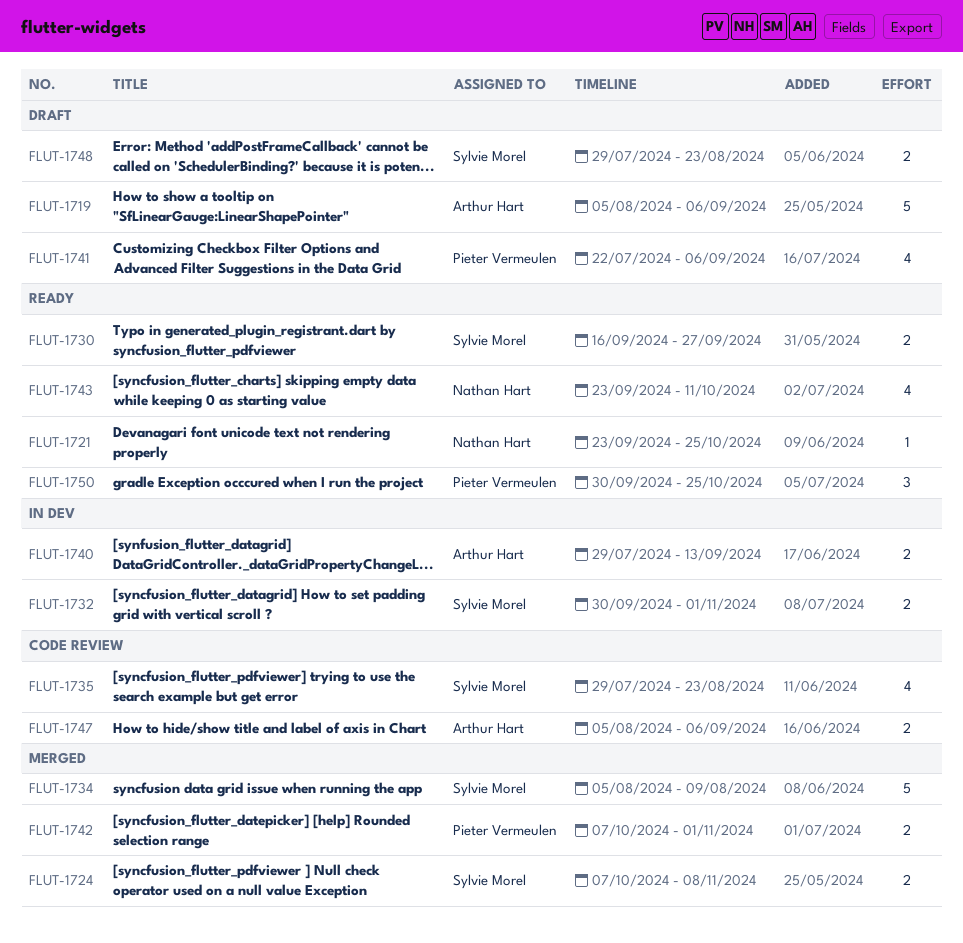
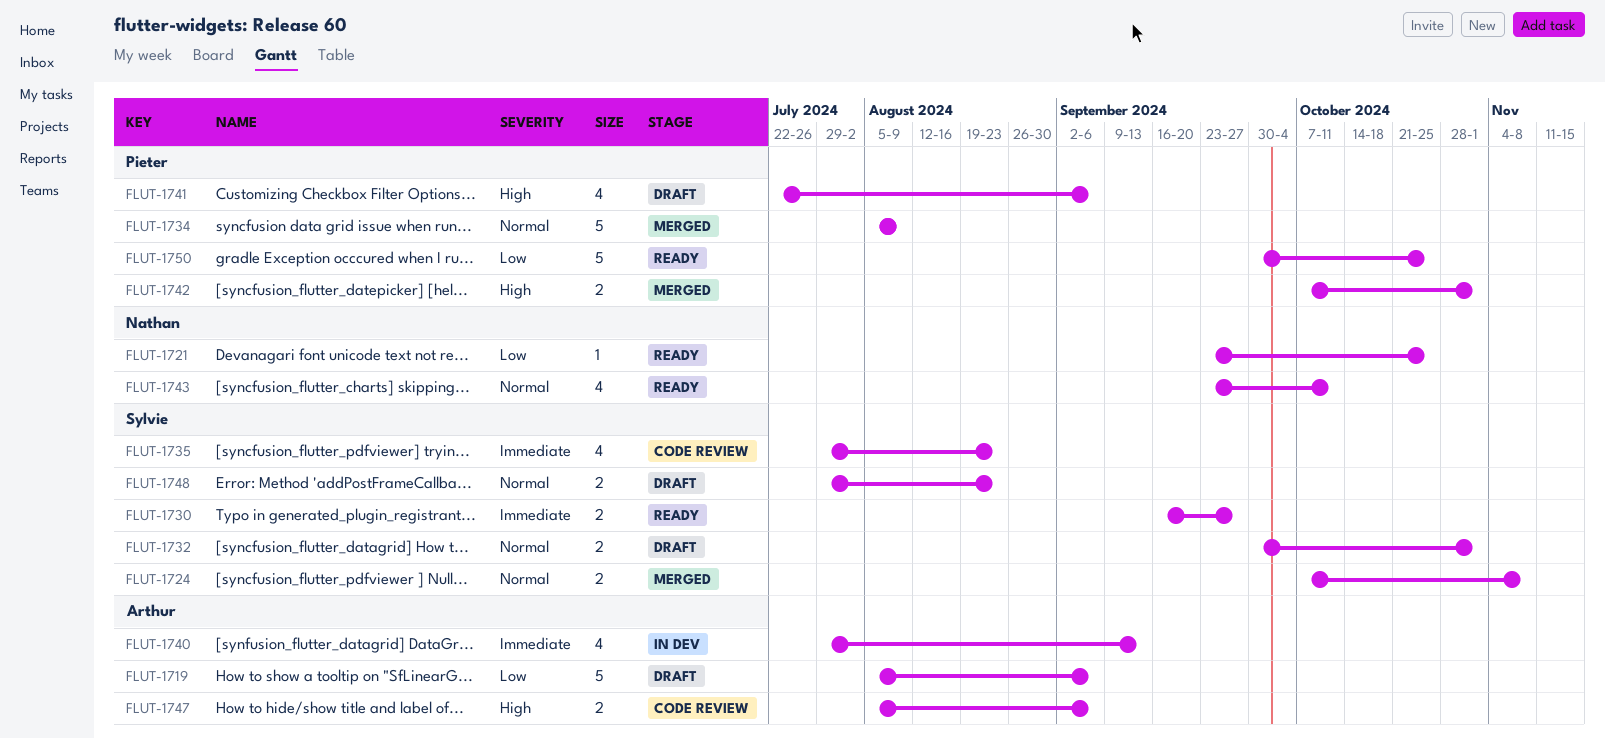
FLUT-1732, status: In dev -> Draft
FLUT-1734, owner: Sylvie Morel -> Pieter Vermeulen
FLUT-1740, estimate: 2 -> 4
FLUT-1750, estimate: 3 -> 5

